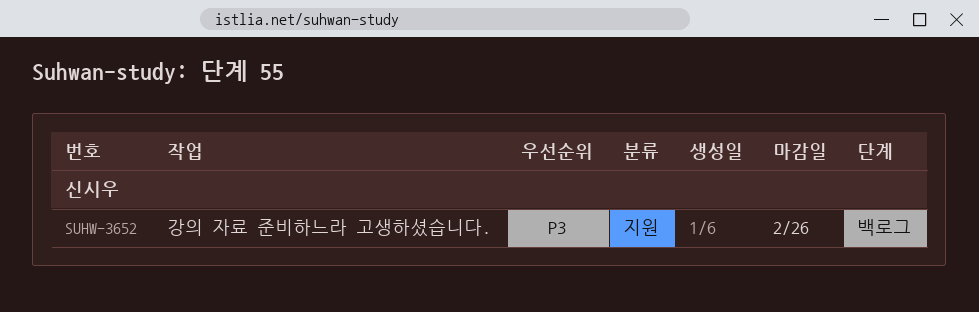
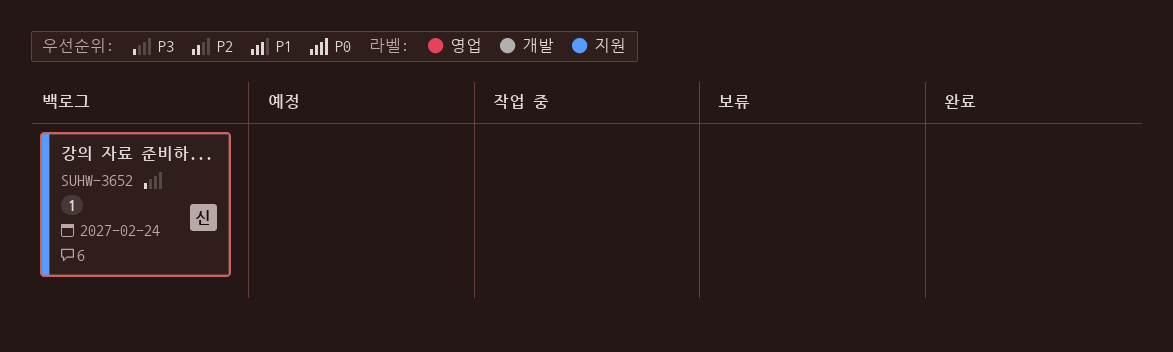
SUHW-3652, due: Feb 26 -> Feb 24

